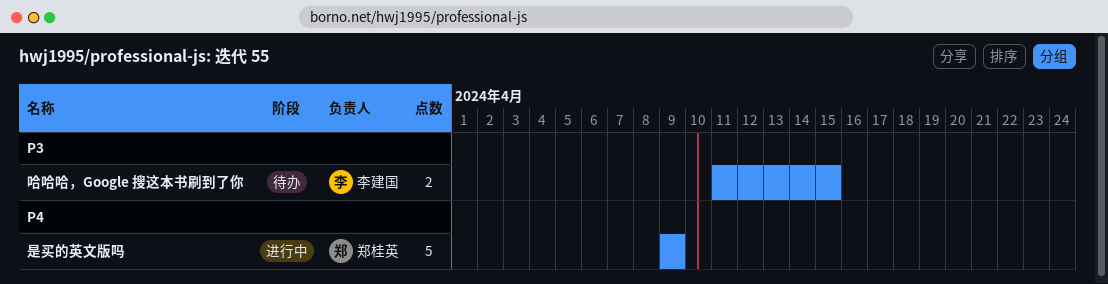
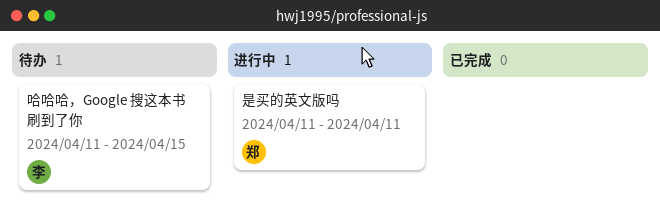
是买的英文版吗, start: Apr 9 -> Apr 11
是买的英文版吗, due: Apr 9 -> Apr 11

